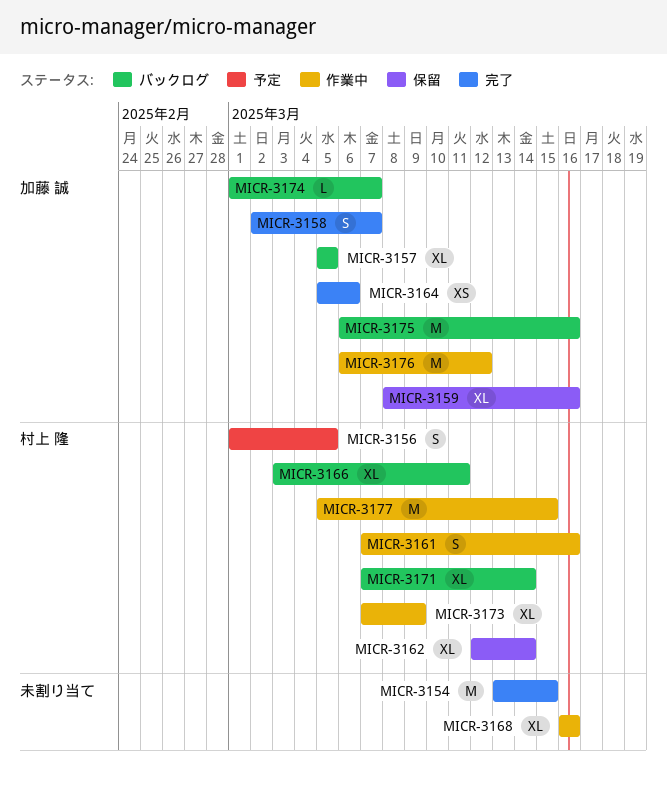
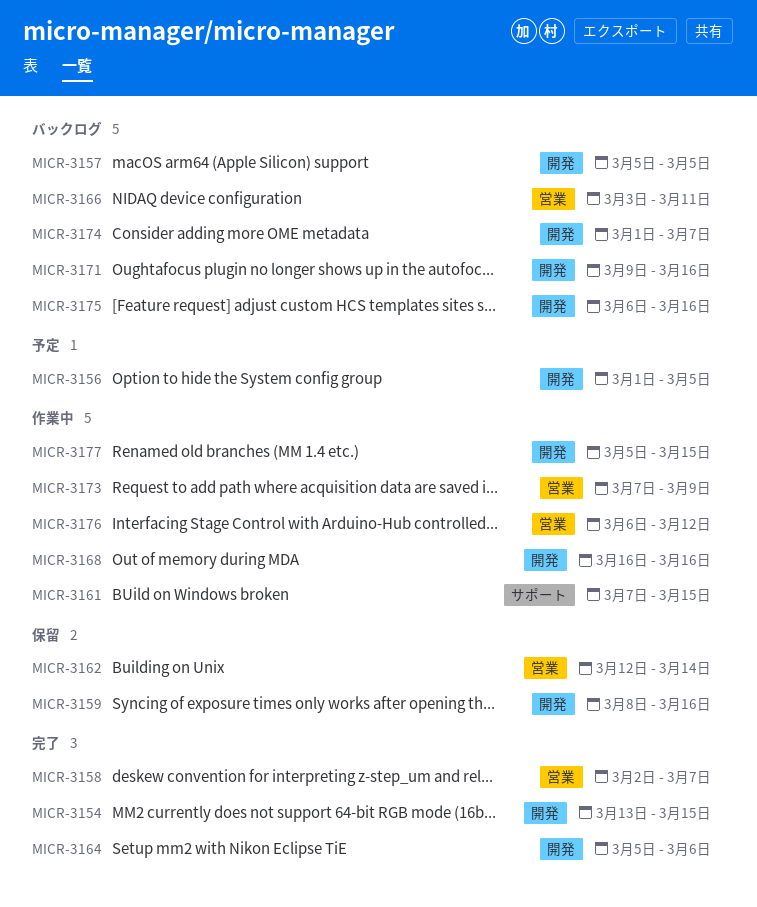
MICR-3161, due: Mar 16 -> Mar 15
MICR-3171, start: Mar 7 -> Mar 9
MICR-3171, due: Mar 14 -> Mar 16

